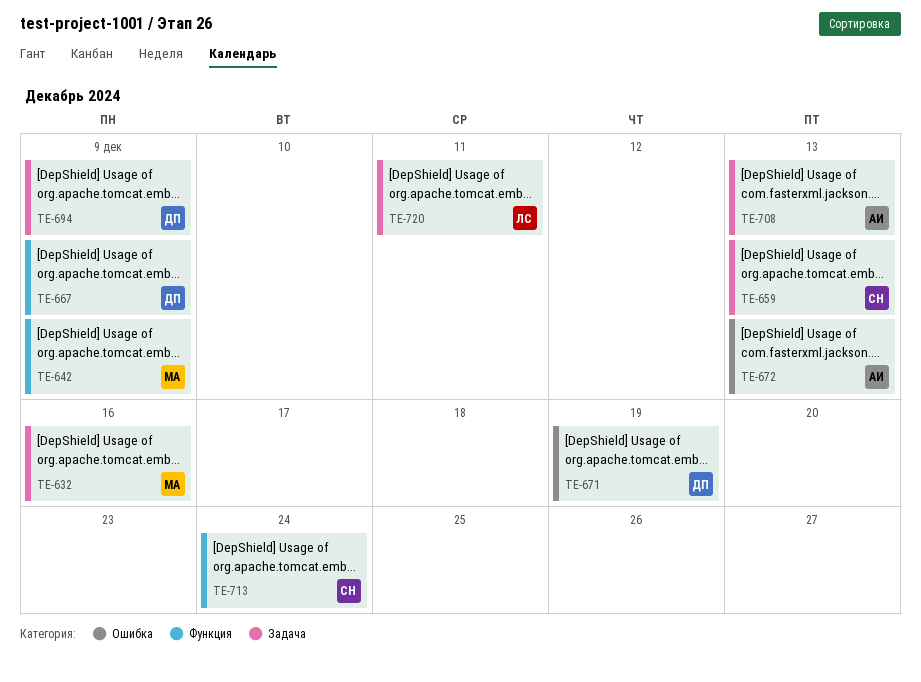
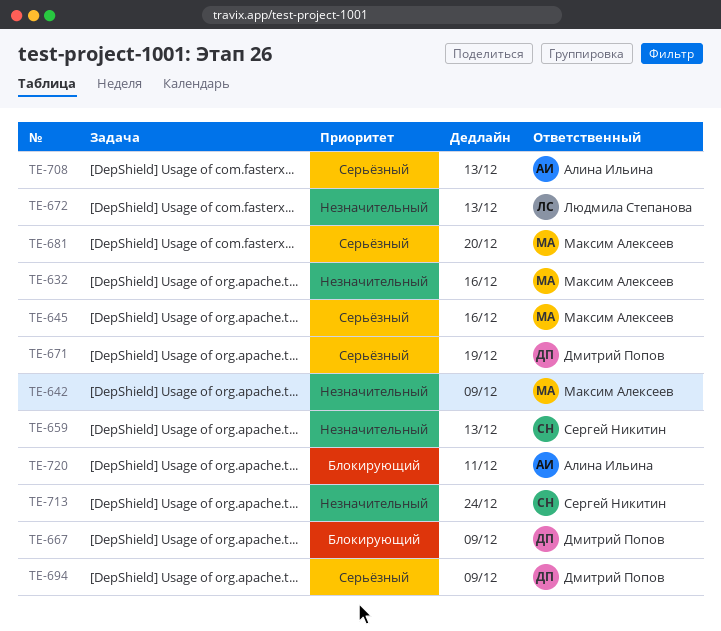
TE-645: none -> present
TE-672, owner: Алина Ильина -> Людмила Степанова
TE-681: none -> present
TE-720, owner: Людмила Степанова -> Алина Ильина

